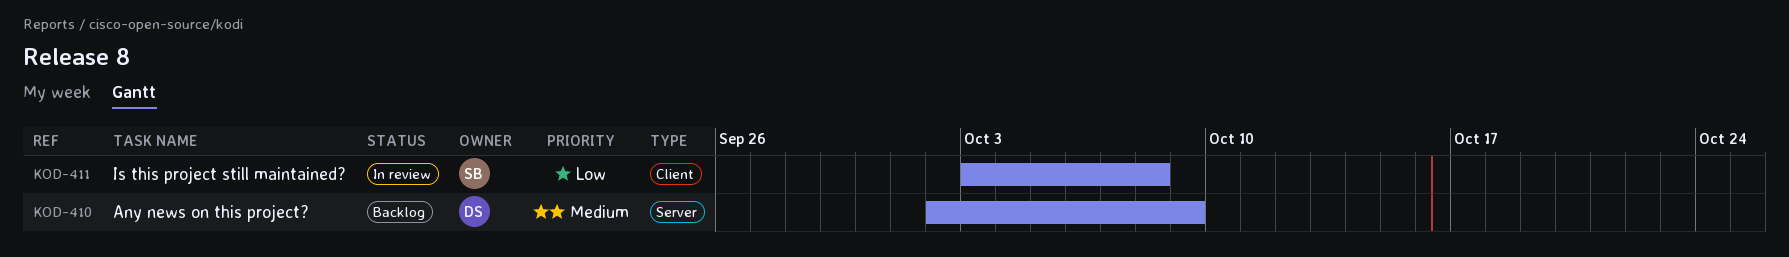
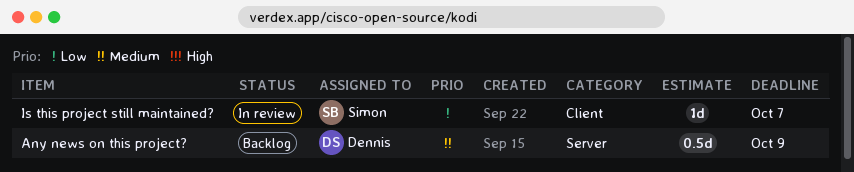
Is this project still maintained?, due: Oct 8 -> Oct 7

